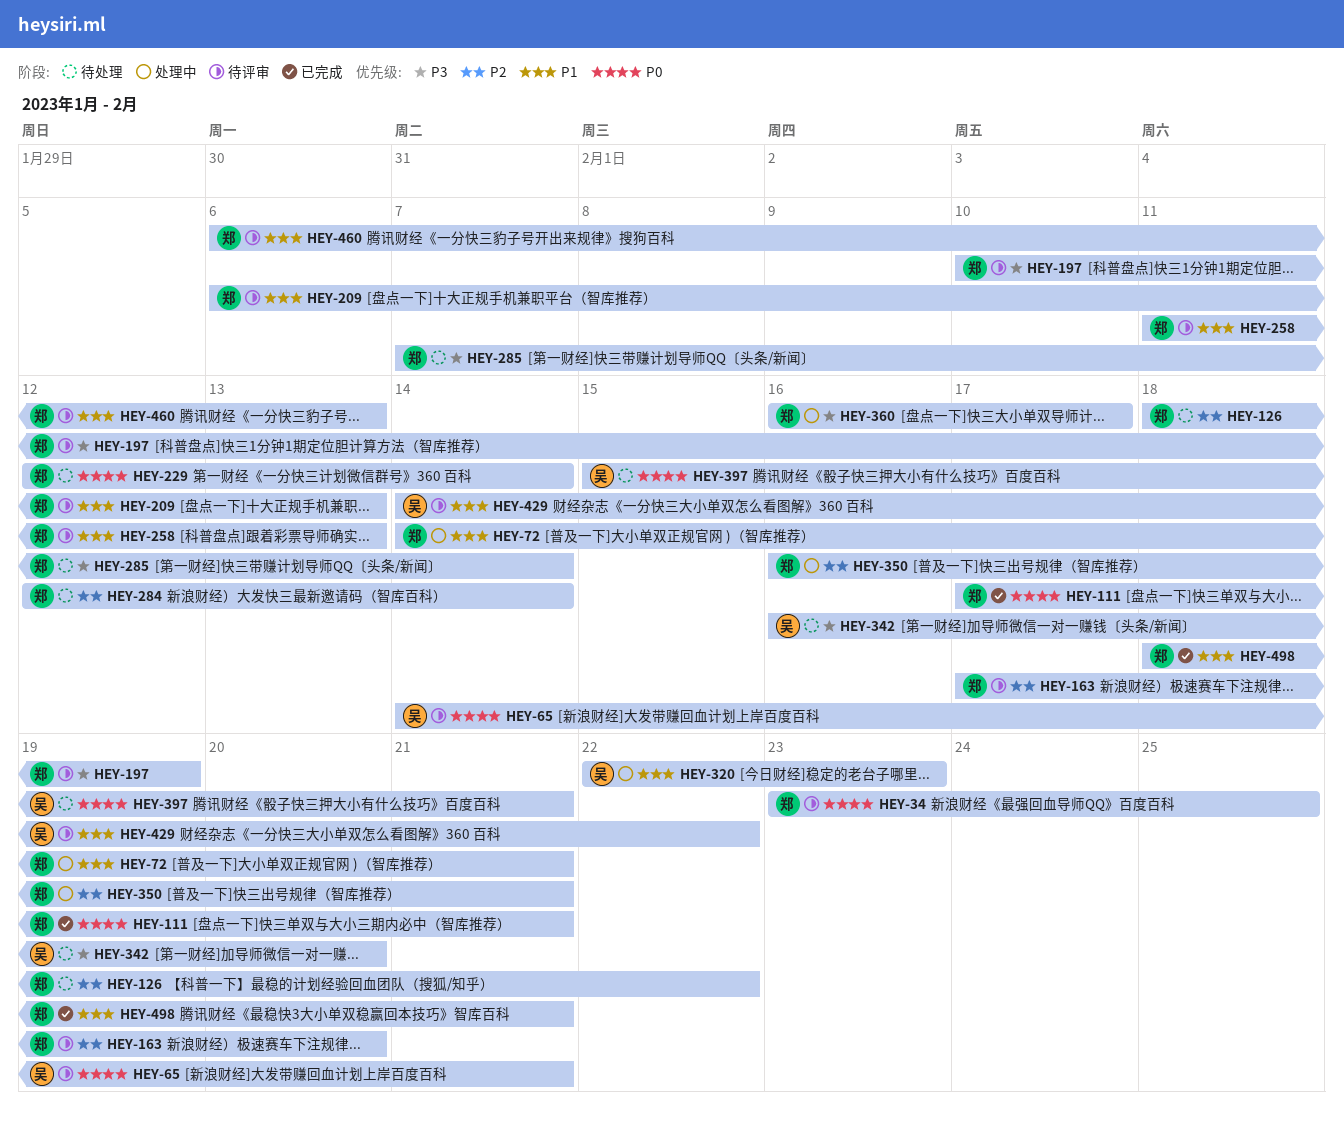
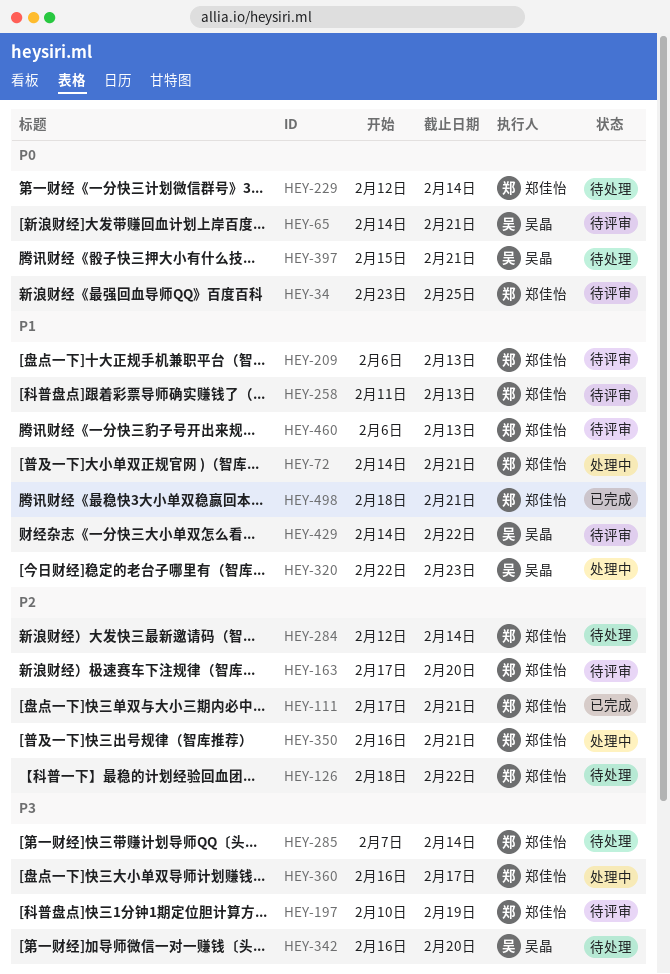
HEY-111, priority: P0 -> P2

